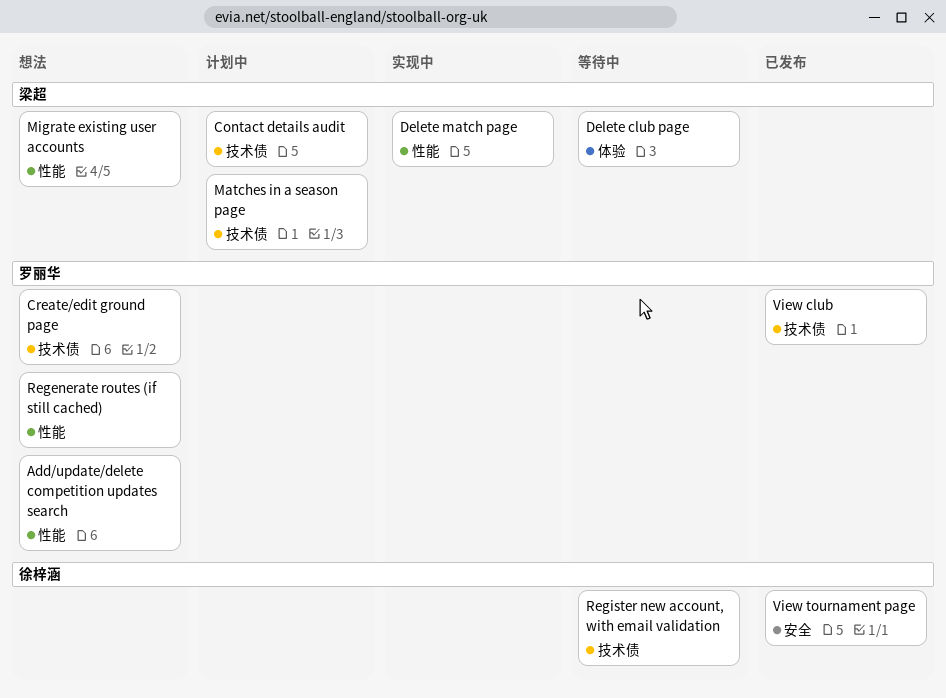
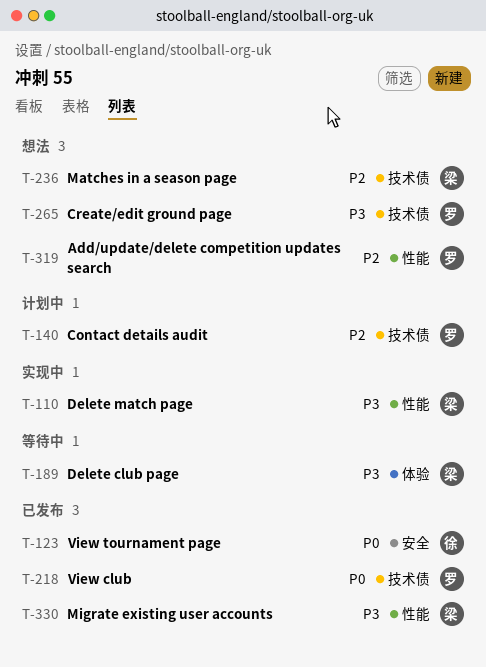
Contact details audit, owner: 梁超 -> 罗丽华
Matches in a season page, status: 计划中 -> 想法
Migrate existing user accounts, status: 想法 -> 已发布
Regenerate routes (if still cached): present -> none
Register new account, with email validation: present -> none

